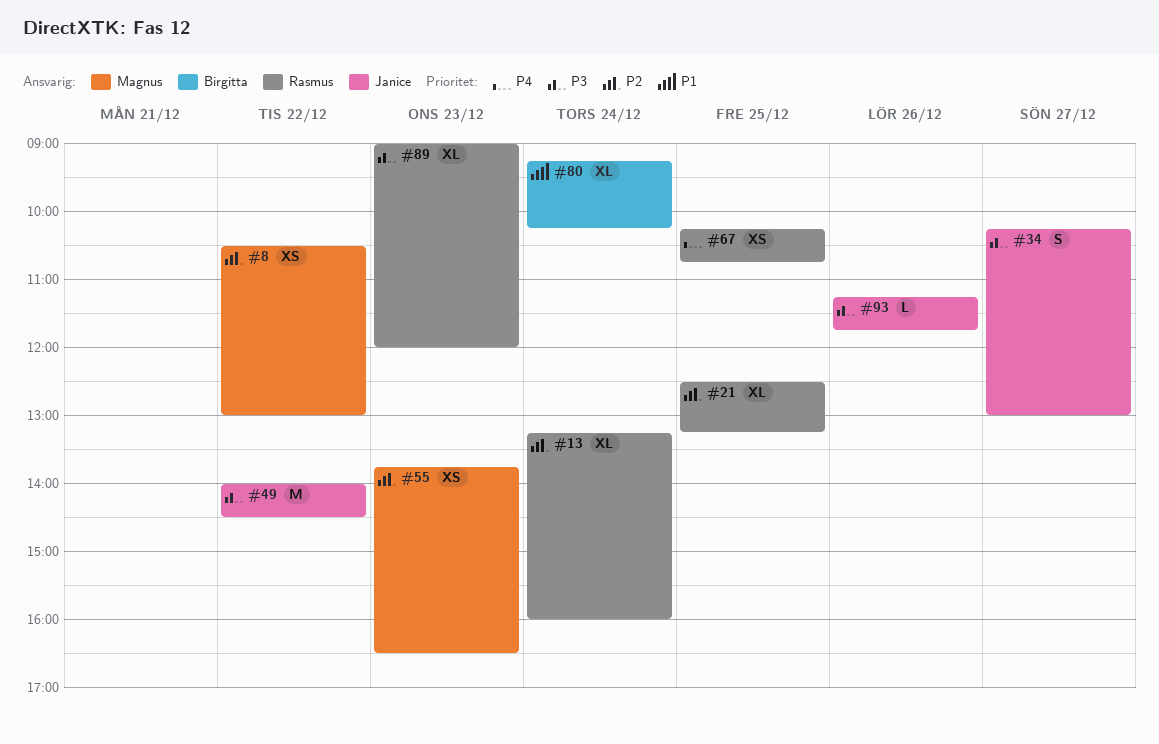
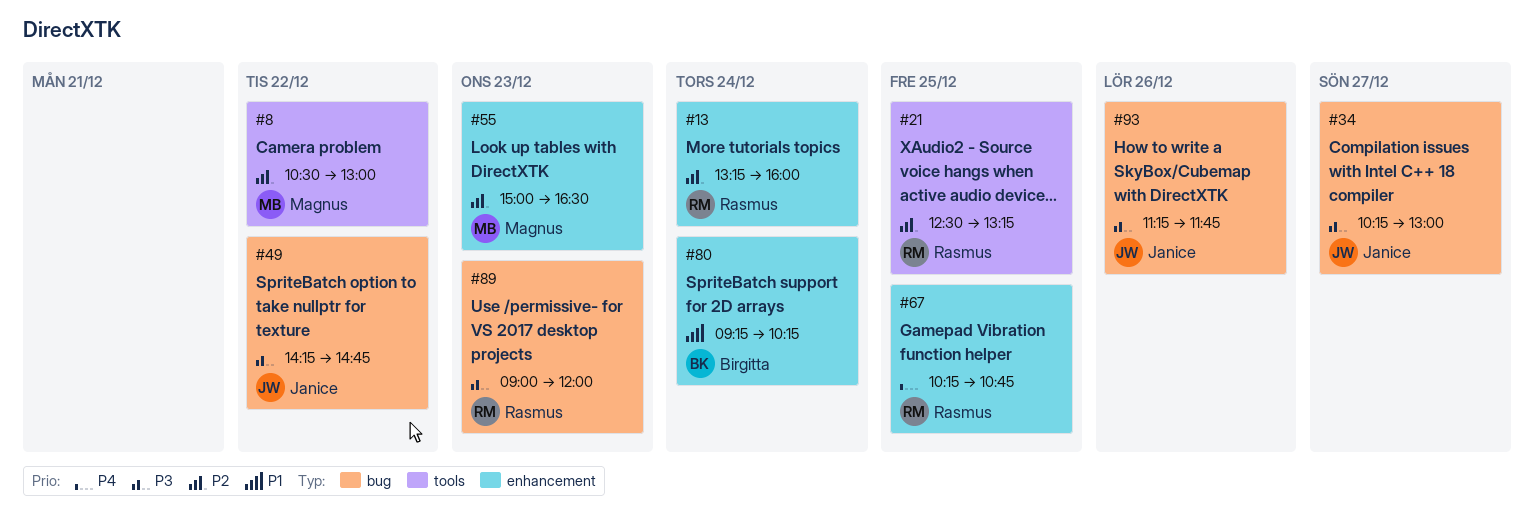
#49, begins: 14:00 -> 14:15
#49, ends: 14:30 -> 14:45
#55, begins: 13:45 -> 15:00

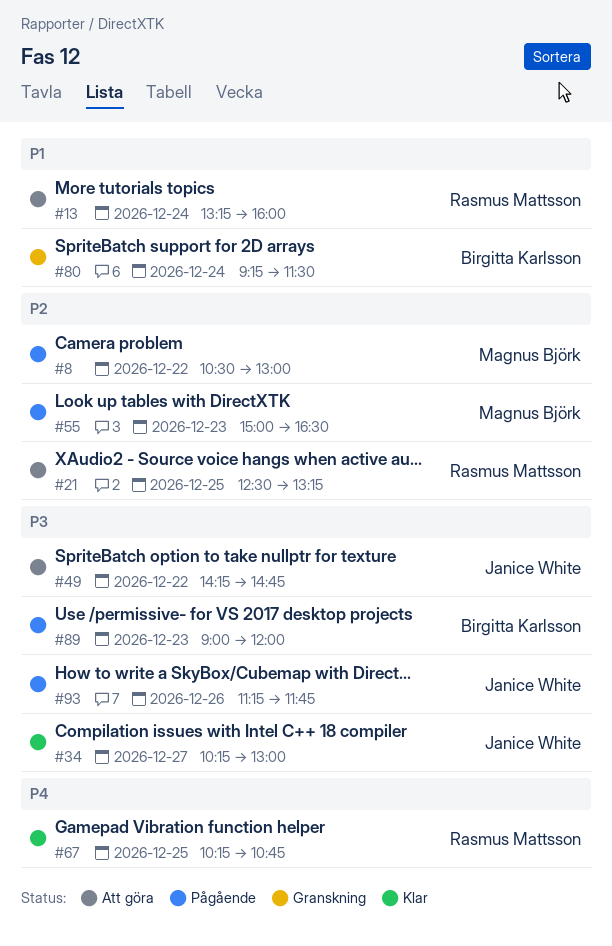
#13, priority: P2 -> P1
#80, ends: 10:15 -> 11:30
#89, owner: Rasmus Mattsson -> Birgitta Karlsson

